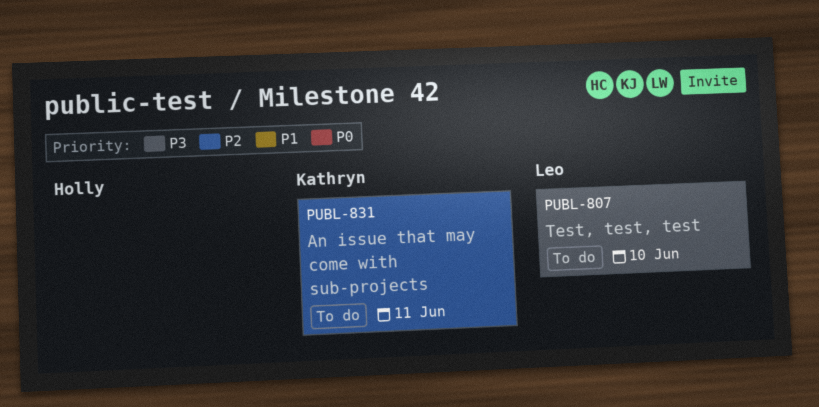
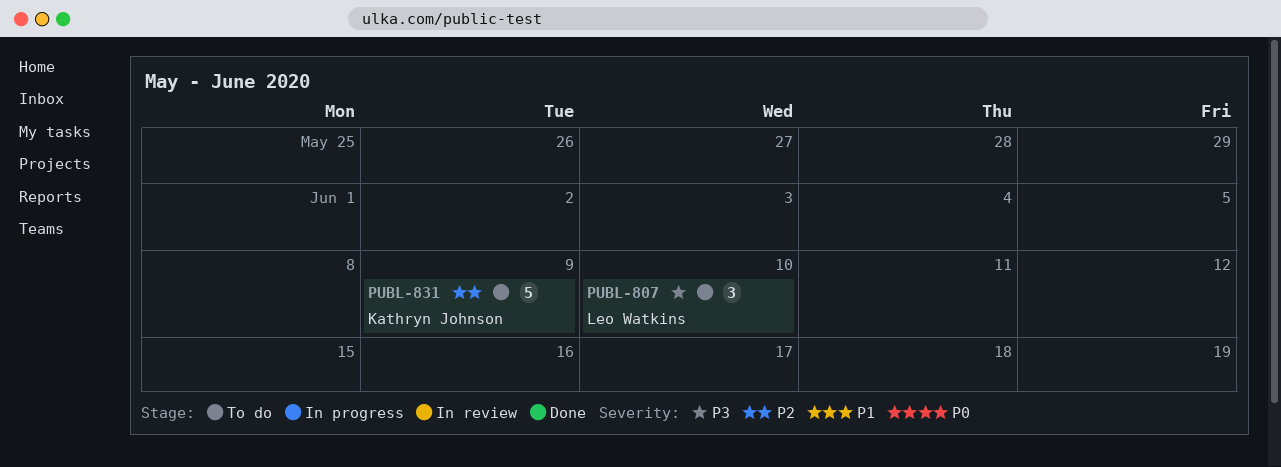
PUBL-831, due: Jun 11 -> Jun 9

